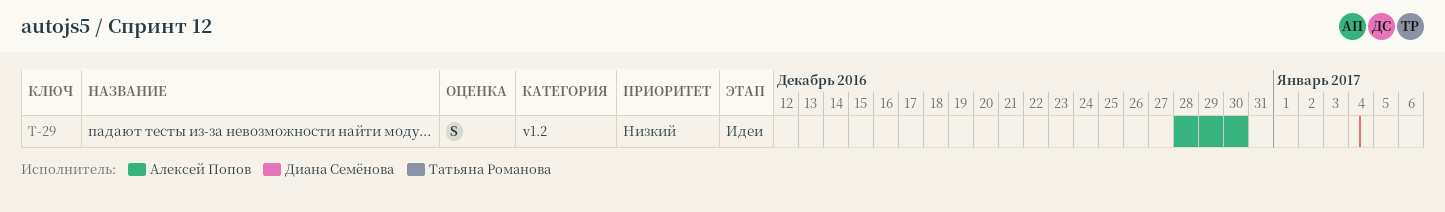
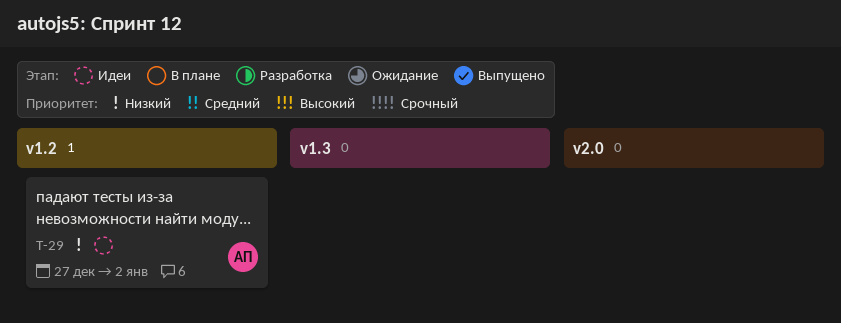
T-29, start: Dec 28 -> Dec 27
T-29, due: Dec 30 -> Jan 2

